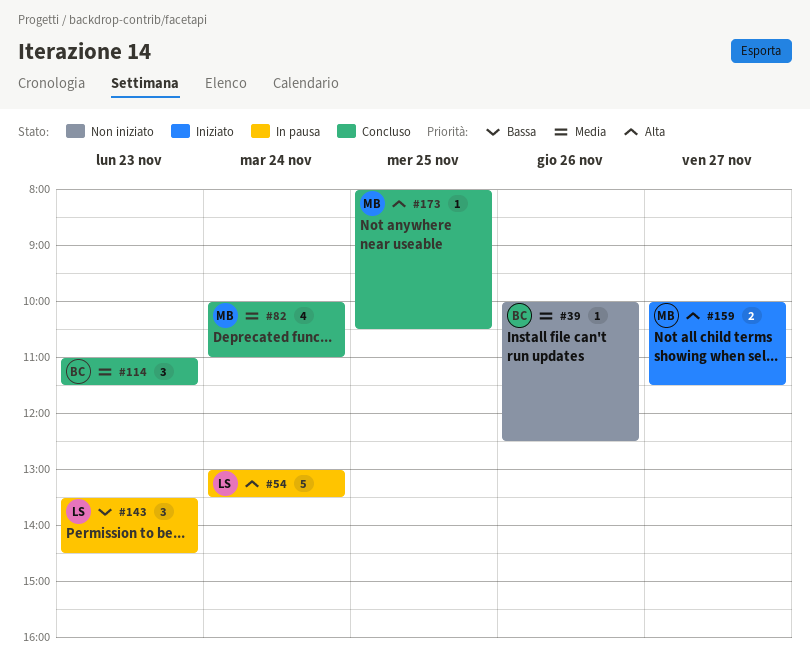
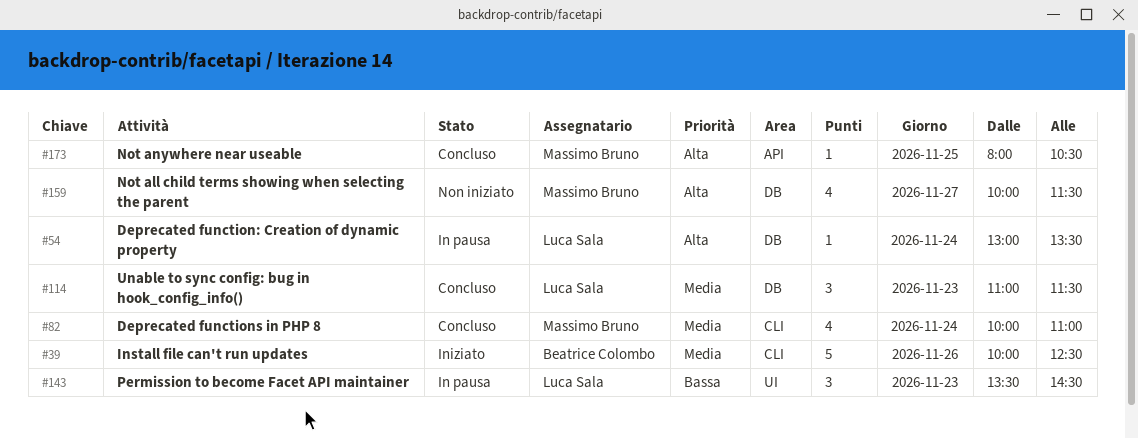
#39, status: Non iniziato -> Iniziato
#39, estimate: 1 -> 5
#54, estimate: 5 -> 1
#114, owner: Beatrice Colombo -> Luca Sala
#159, status: Iniziato -> Non iniziato
#159, estimate: 2 -> 4

